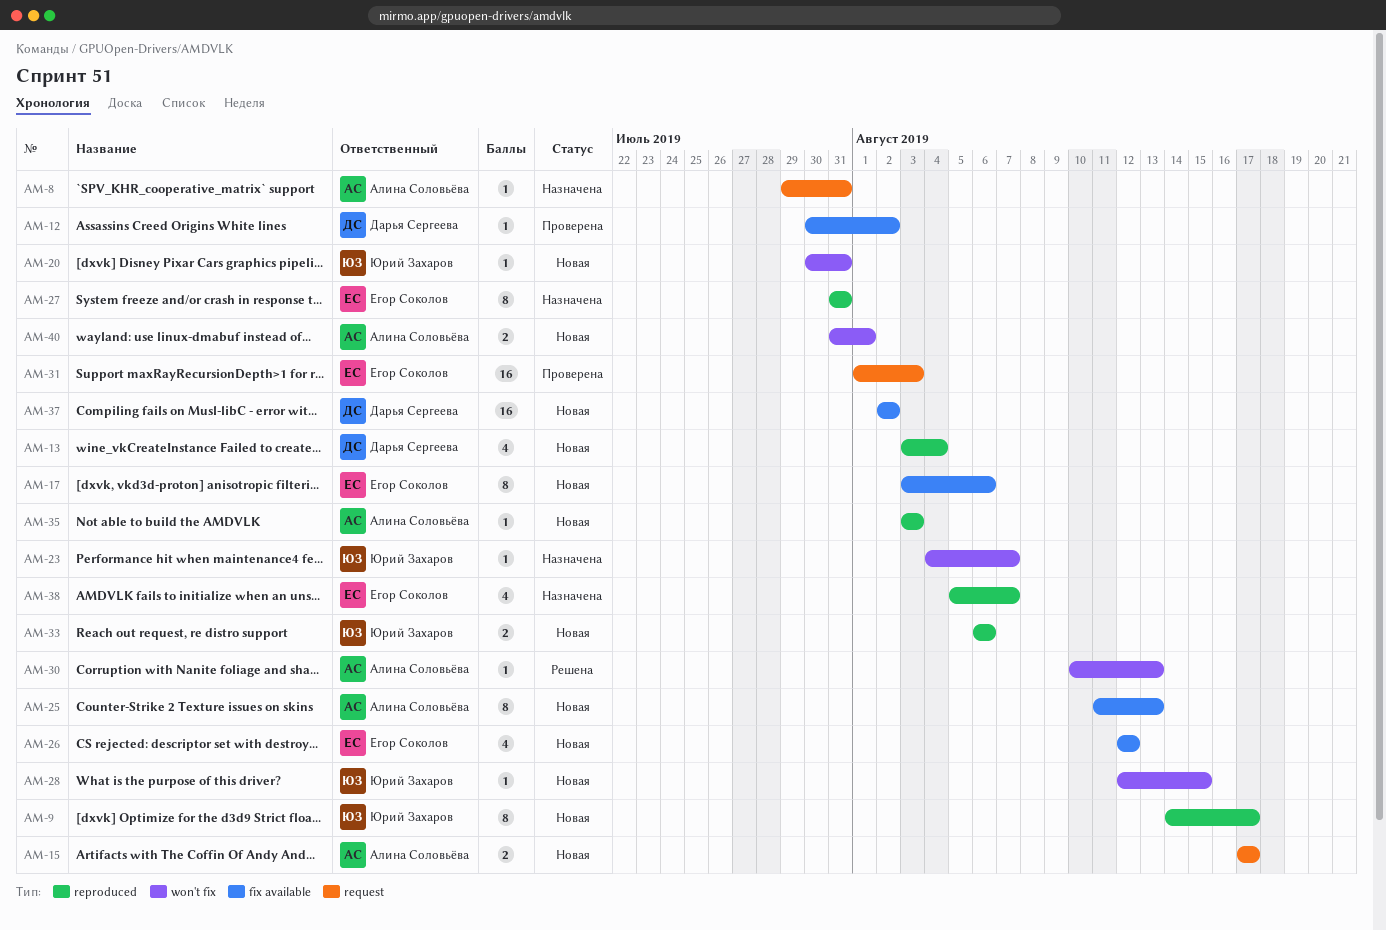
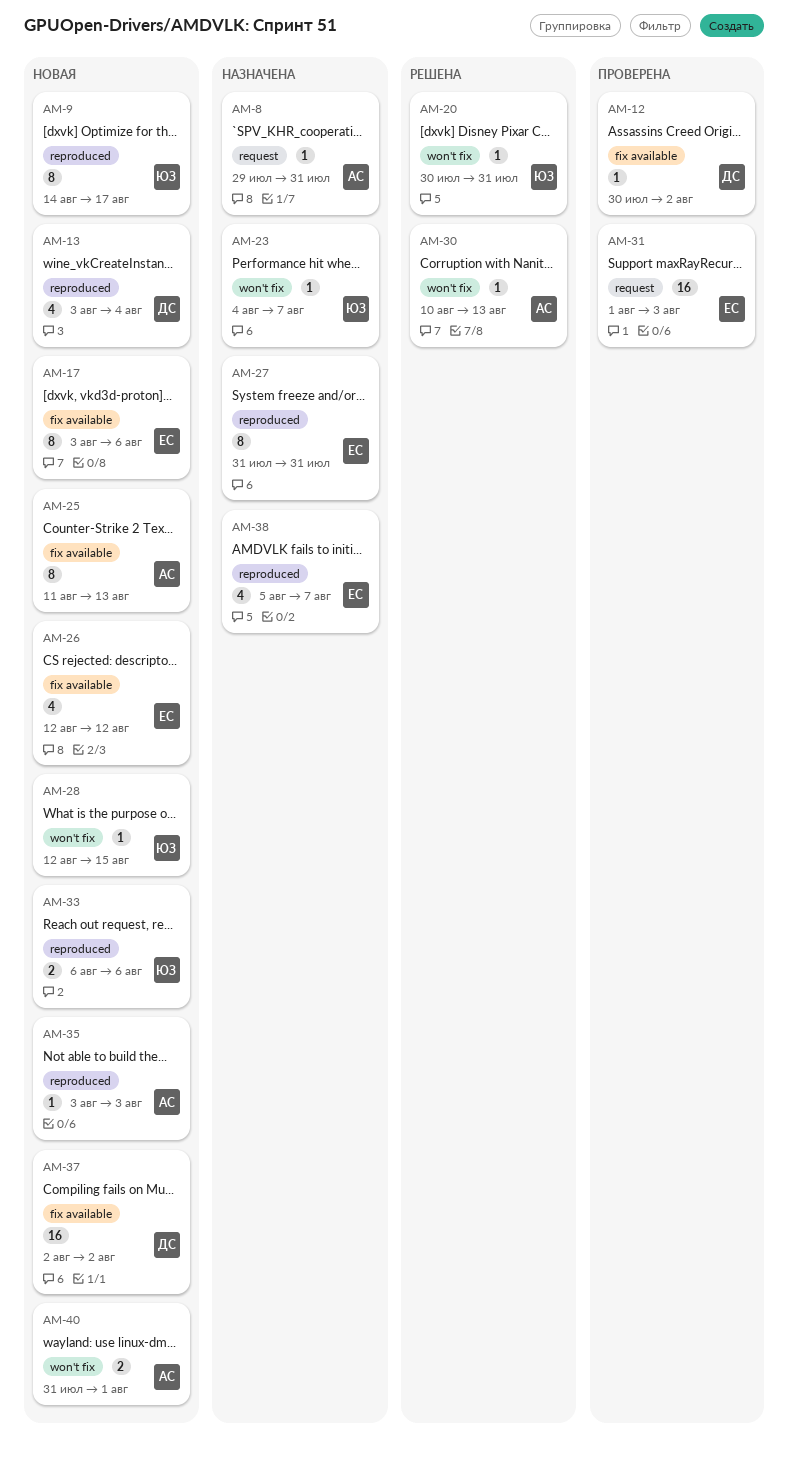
AM-15: present -> none
AM-20, status: Новая -> Решена

